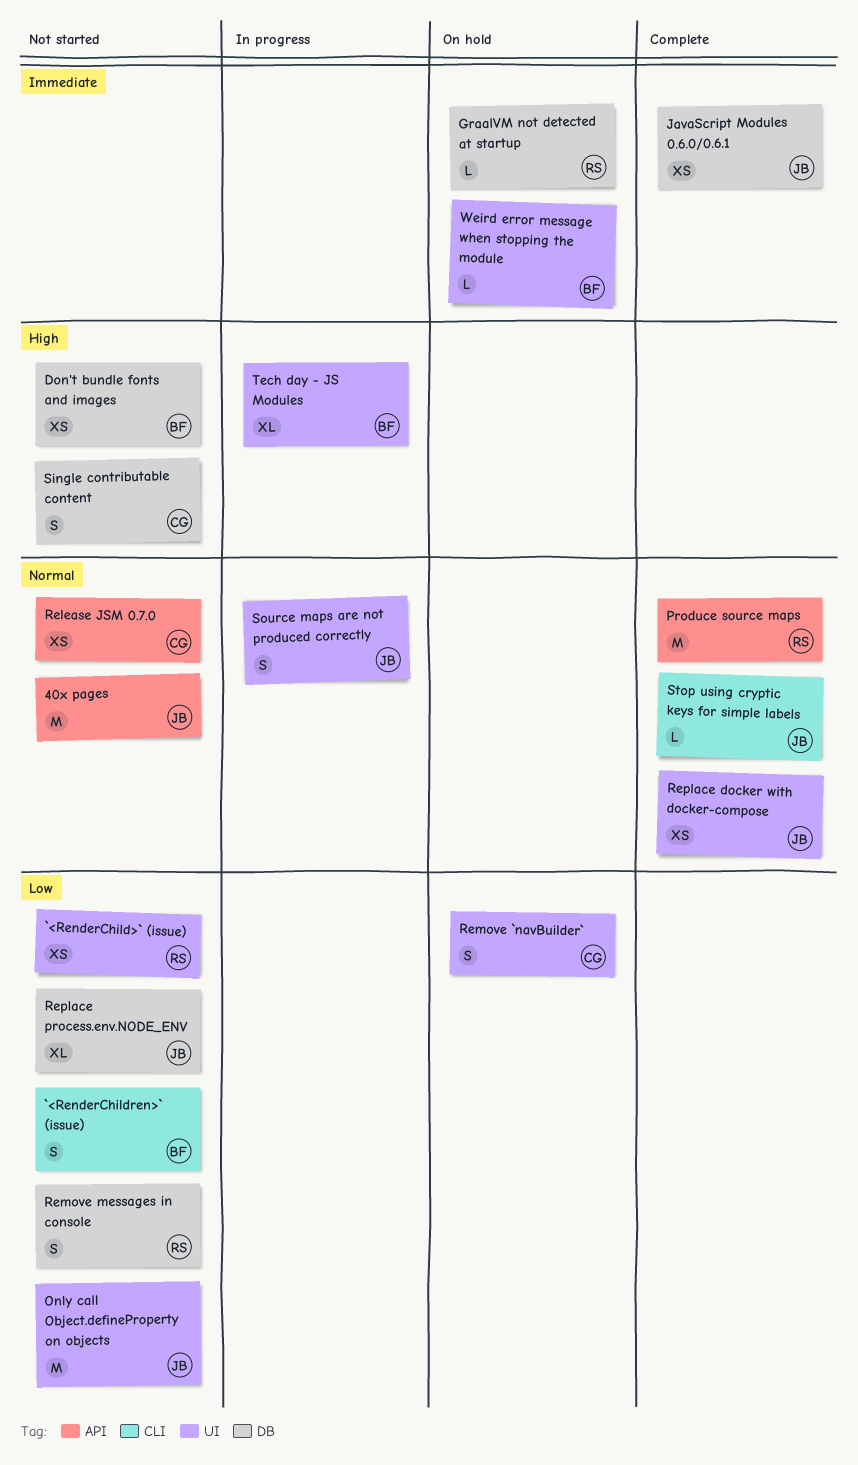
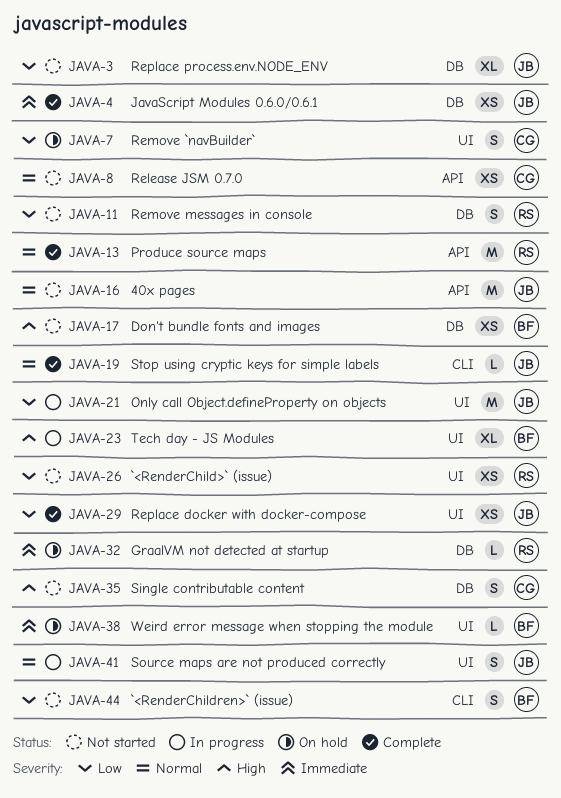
Only call Object.defineProperty on objects, status: Not started -> In progress
Replace docker with docker-compose, priority: Normal -> Low

